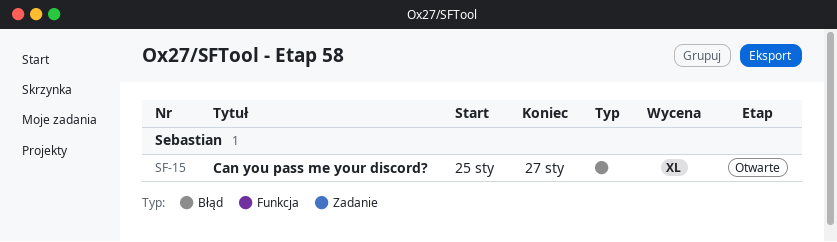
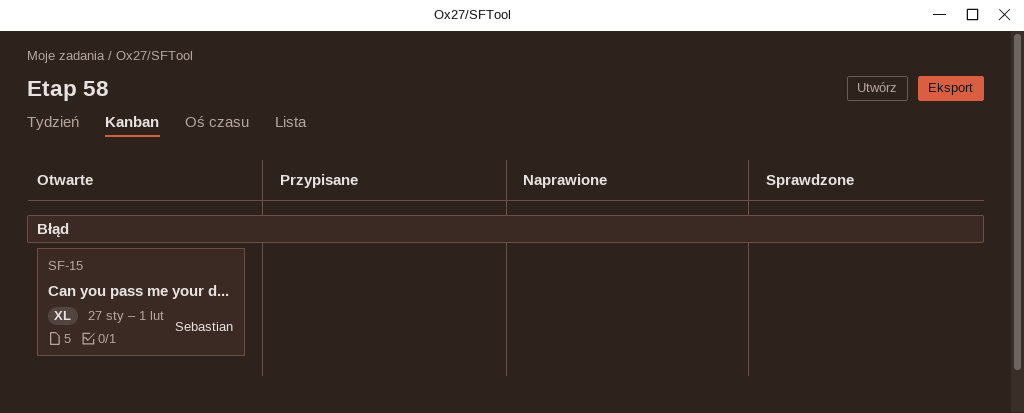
SF-15, start: Jan 25 -> Jan 27
SF-15, due: Jan 27 -> Feb 1

